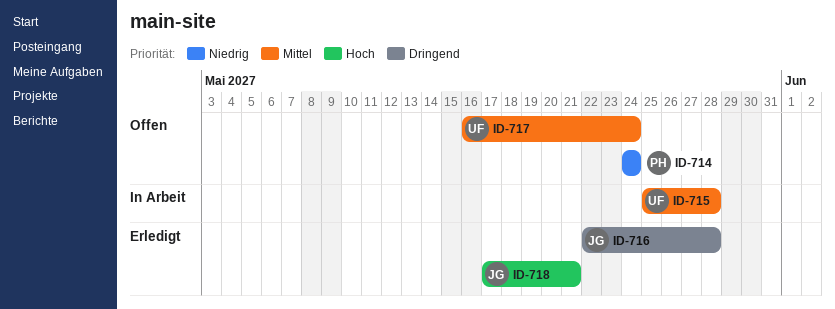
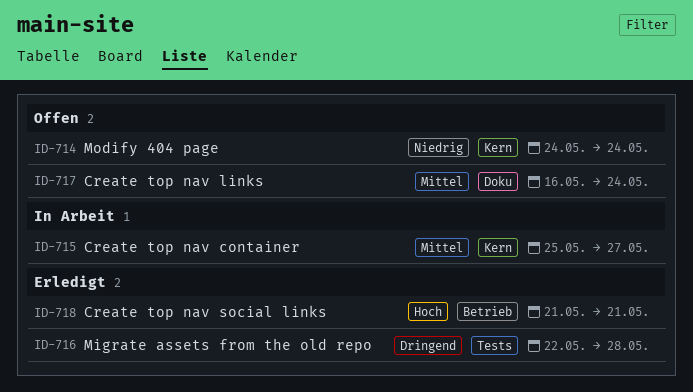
ID-715, due: May 28 -> May 27
ID-718, start: May 17 -> May 21

